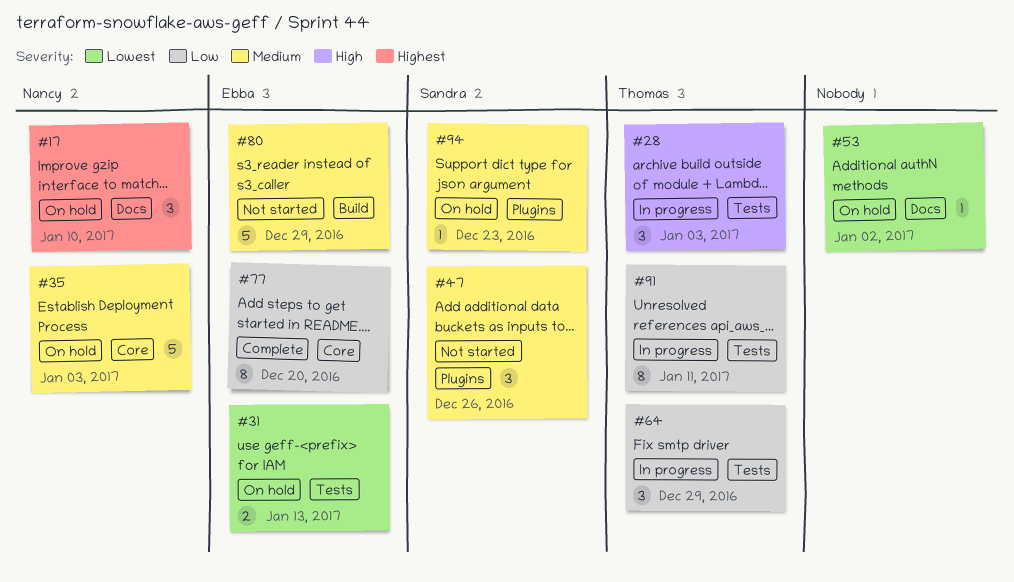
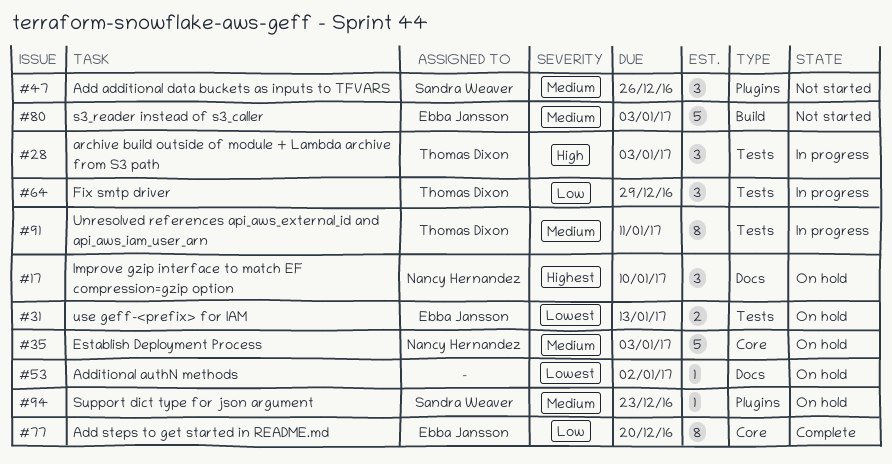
#80, due: Dec 29 -> Jan 3
#91, priority: Low -> Medium

